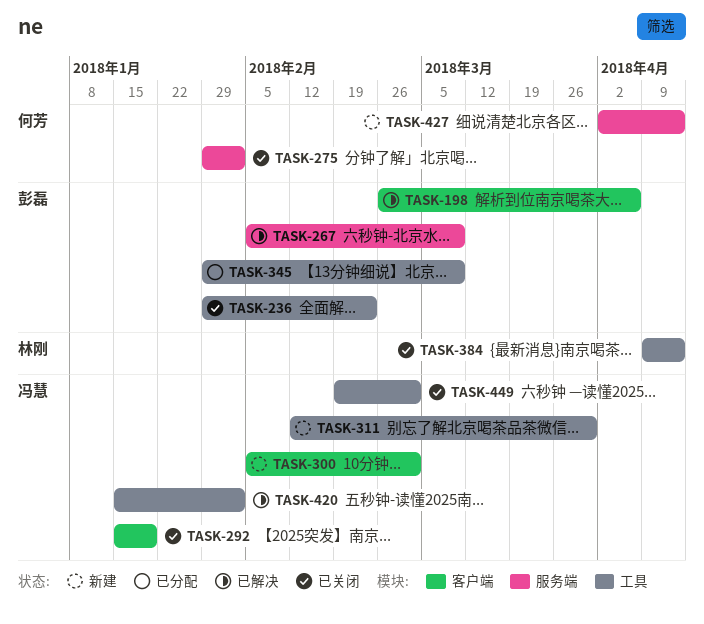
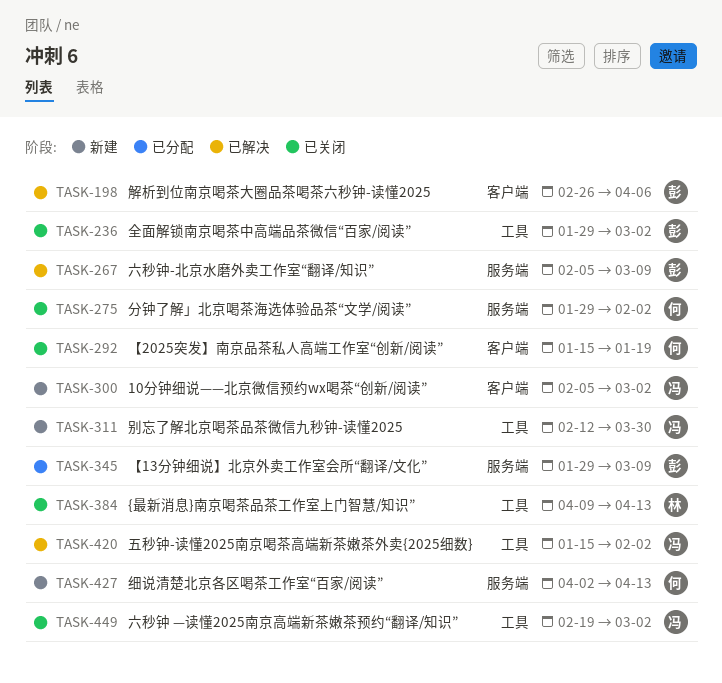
TASK-236, due: Feb 23 -> Mar 2
TASK-292, owner: 冯慧 -> 何芳
TASK-345, label: 工具 -> 服务端

